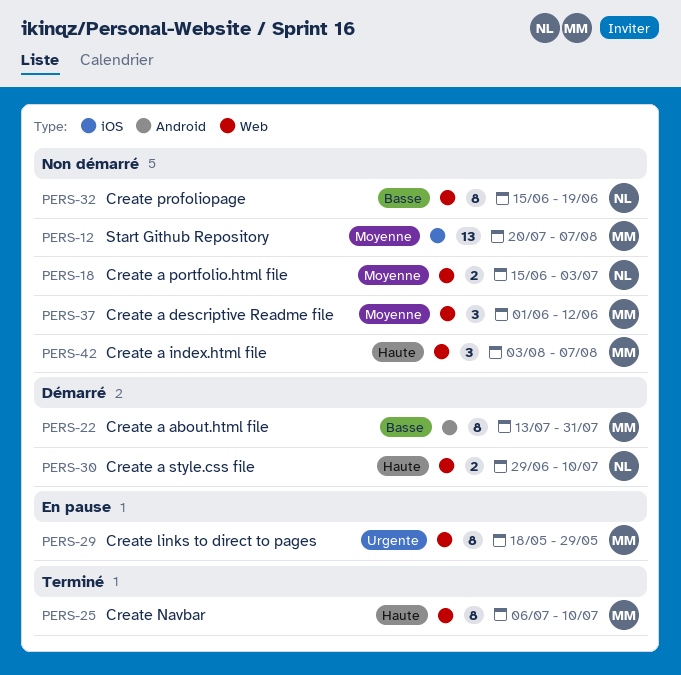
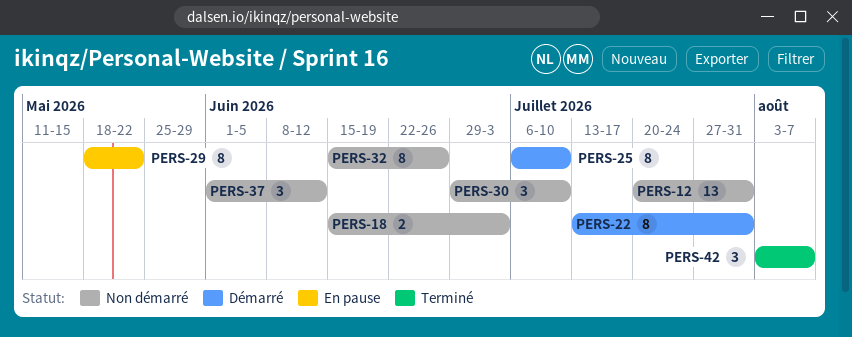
PERS-12, due: Aug 7 -> Jul 31
PERS-25, status: Terminé -> Démarré
PERS-29, due: May 29 -> May 22
PERS-30, status: Démarré -> Non démarré
PERS-30, estimate: 2 -> 3
PERS-32, due: Jun 19 -> Jun 26
PERS-42, status: Non démarré -> Terminé

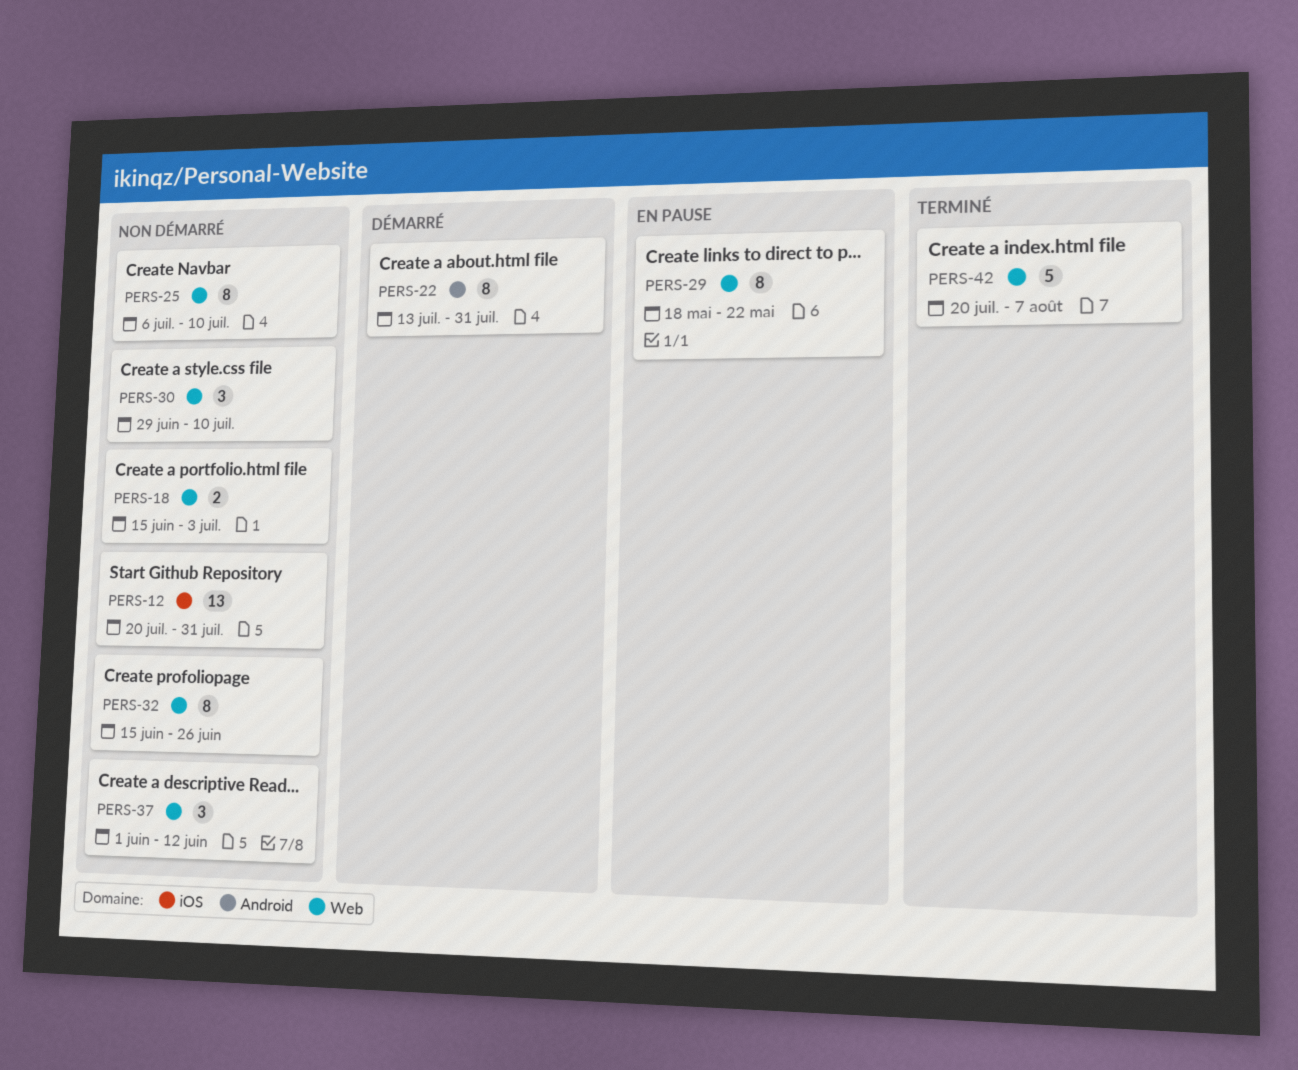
PERS-25, status: Démarré -> Non démarré
PERS-42, estimate: 3 -> 5
PERS-42, start: Aug 3 -> Jul 20

